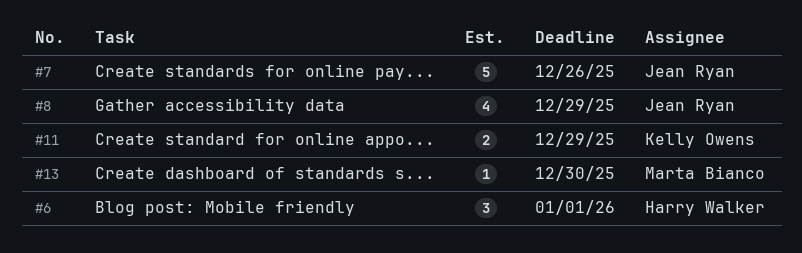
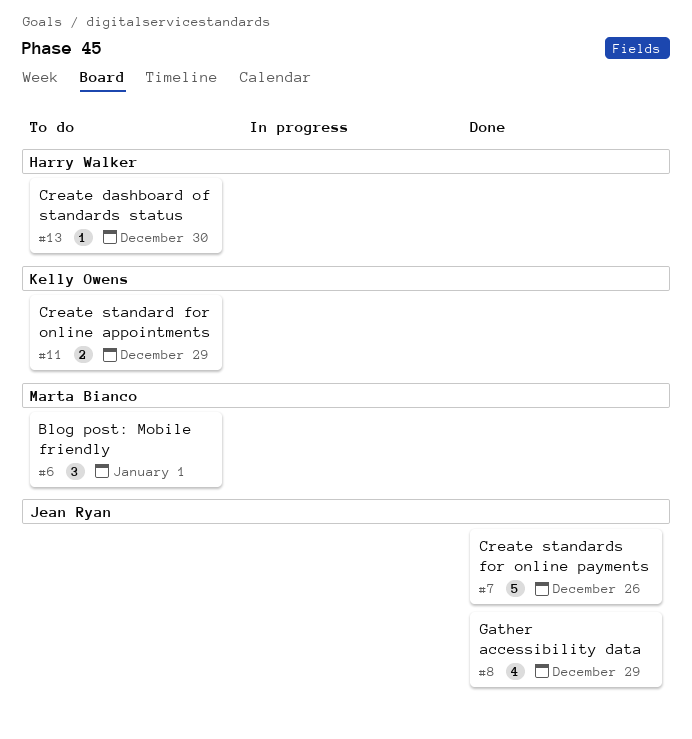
#6, owner: Harry Walker -> Marta Bianco
#13, owner: Marta Bianco -> Harry Walker

